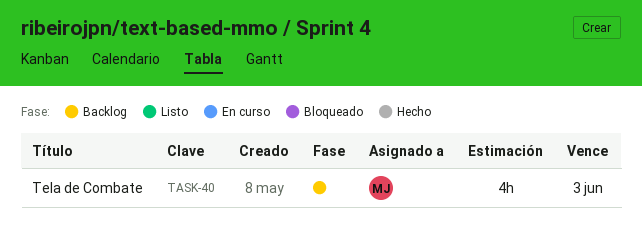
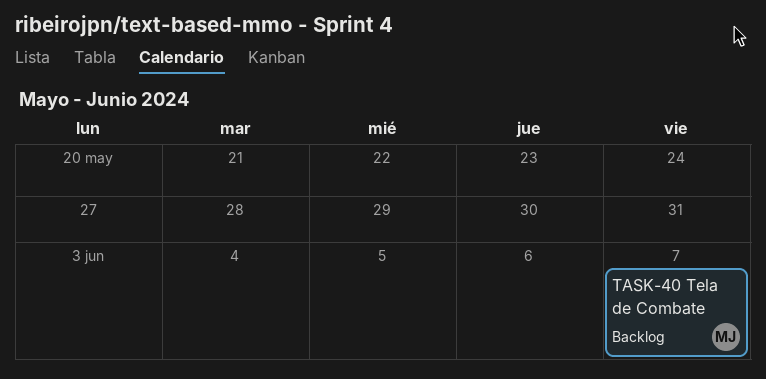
TASK-40, due: Jun 3 -> Jun 7

